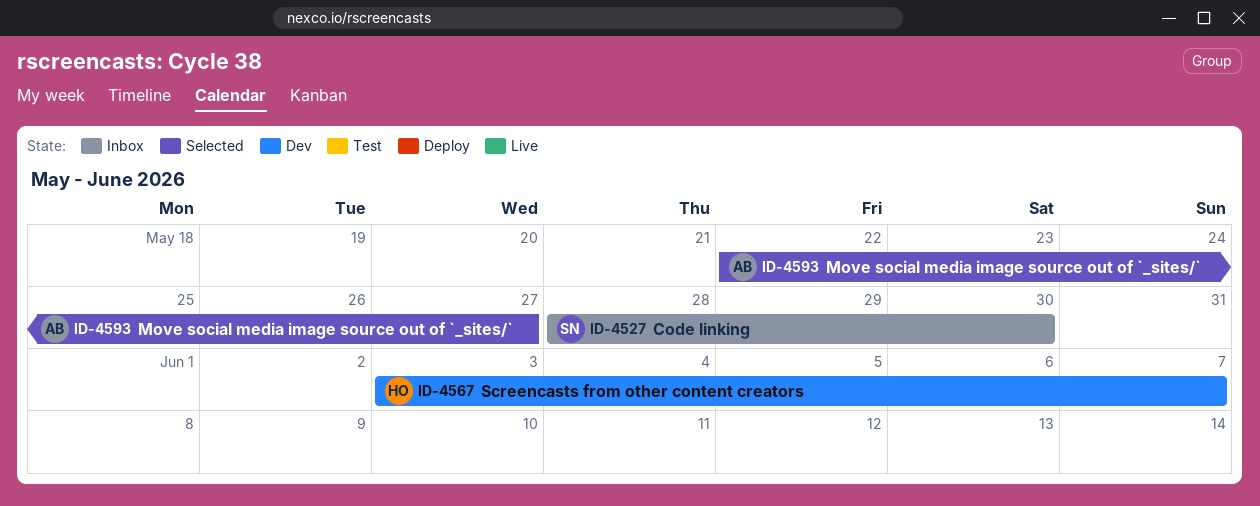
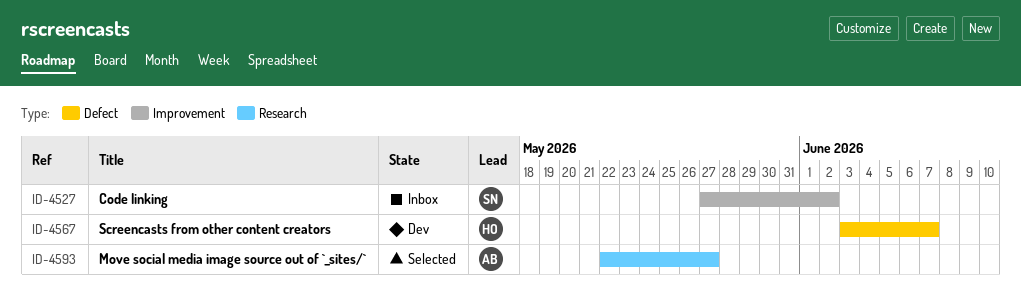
ID-4527, start: May 28 -> May 27
ID-4527, due: May 30 -> Jun 2

